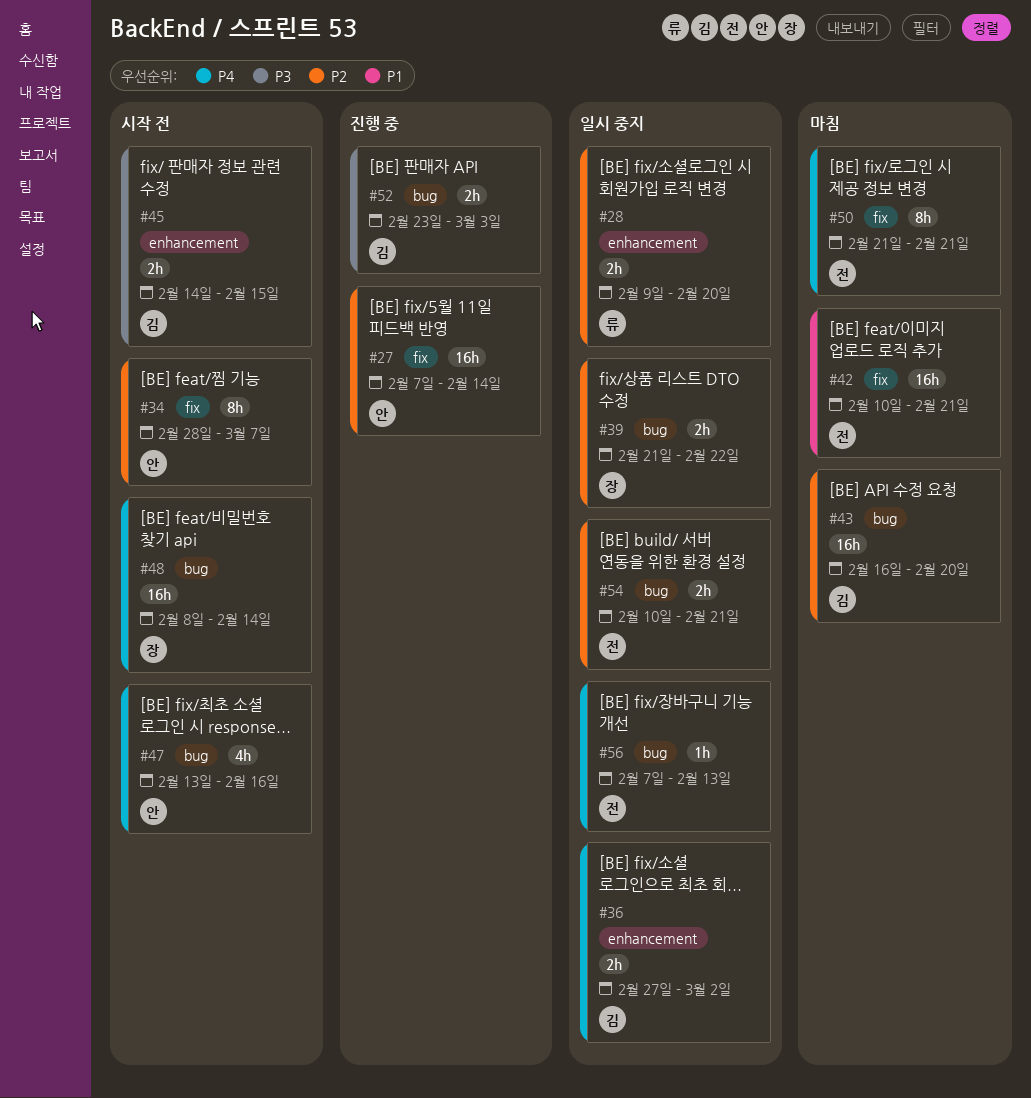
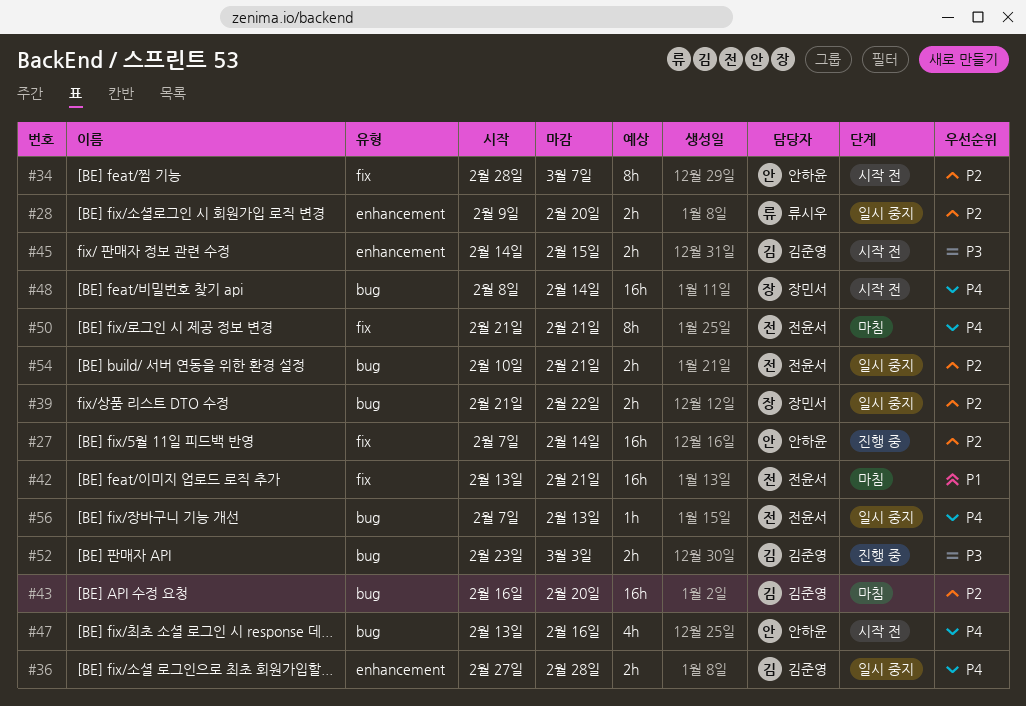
#36, due: Mar 2 -> Feb 28
#42, start: Feb 10 -> Feb 13

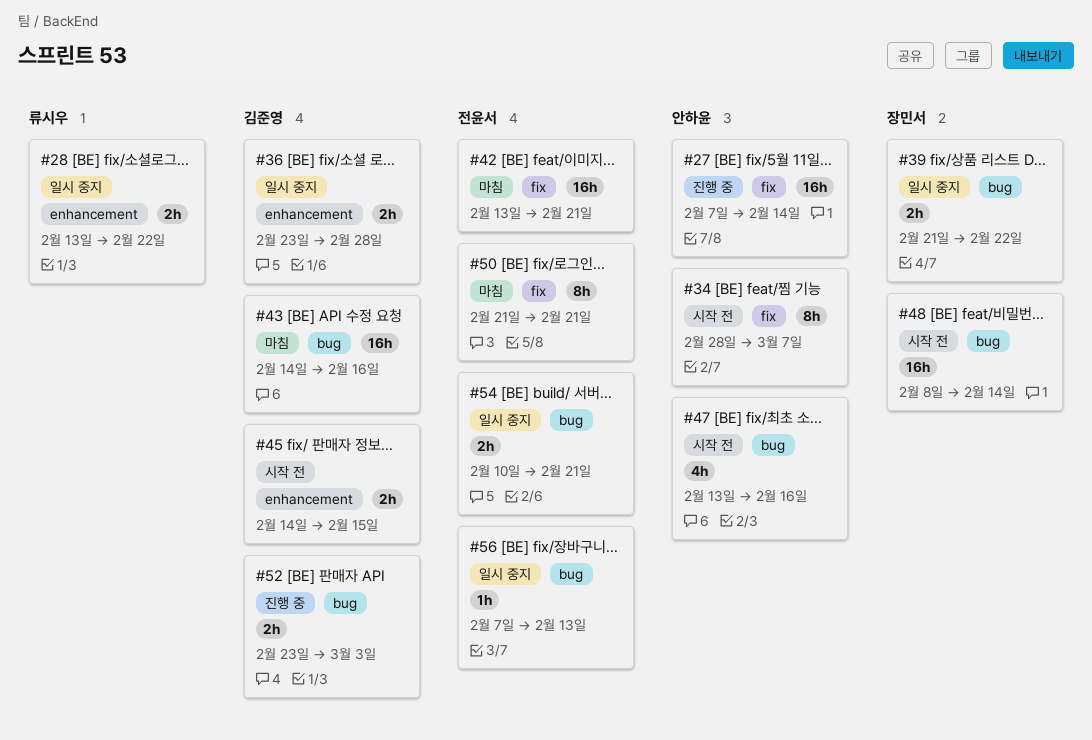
#28, start: Feb 9 -> Feb 13
#28, due: Feb 20 -> Feb 22
#36, start: Feb 27 -> Feb 23
#43, start: Feb 16 -> Feb 14
#43, due: Feb 20 -> Feb 16

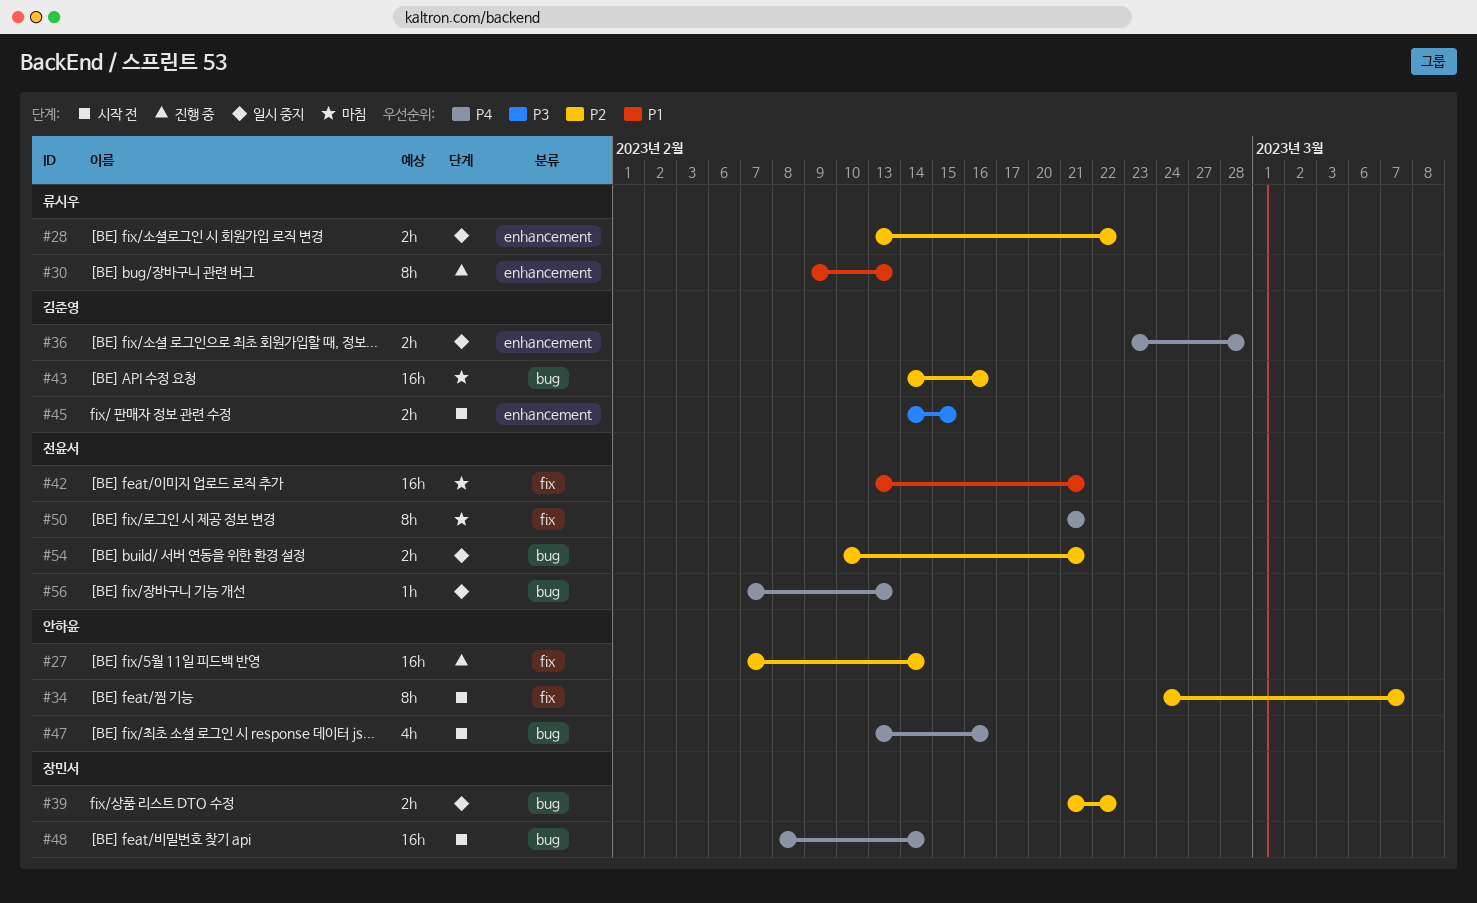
#30: none -> present
#34, start: Feb 28 -> Feb 24
#52: present -> none

